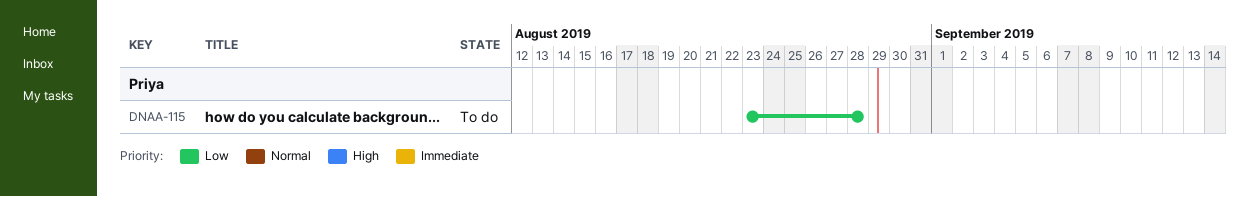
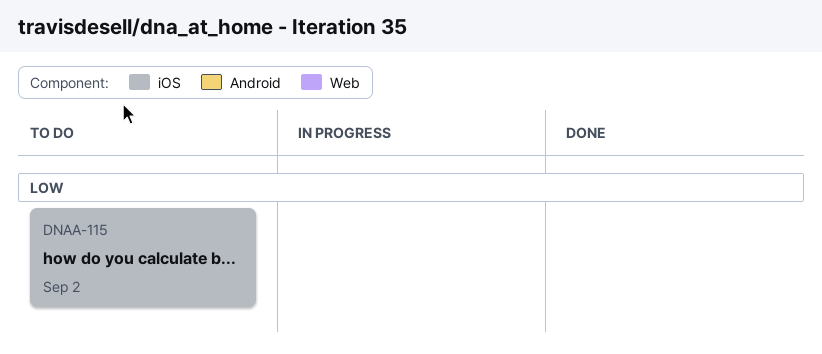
DNAA-115, due: Aug 28 -> Sep 2

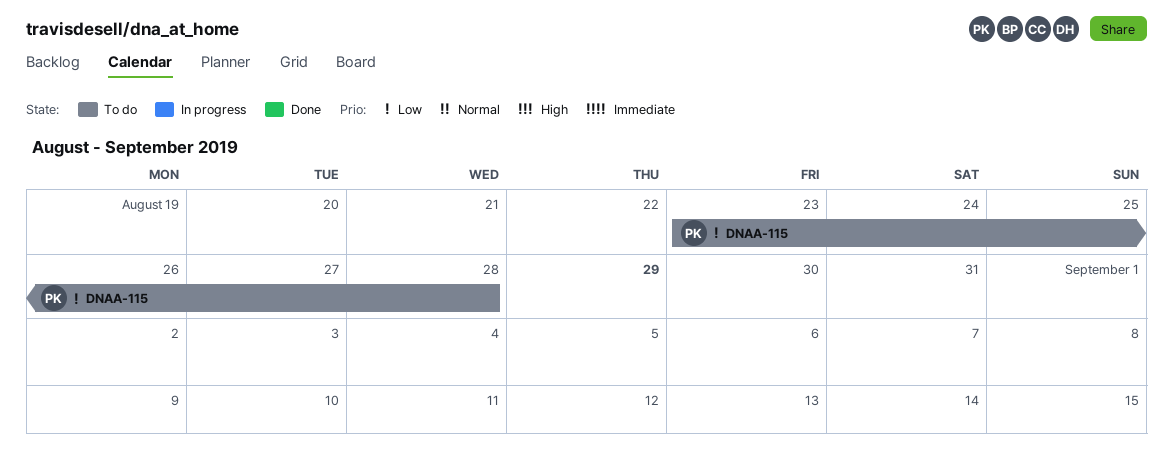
DNAA-115, due: Sep 2 -> Aug 28

